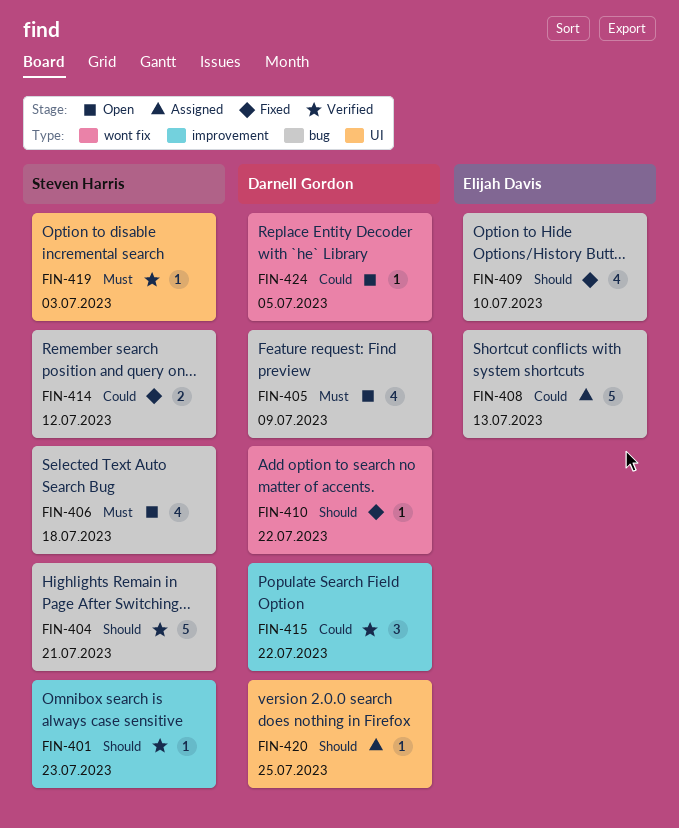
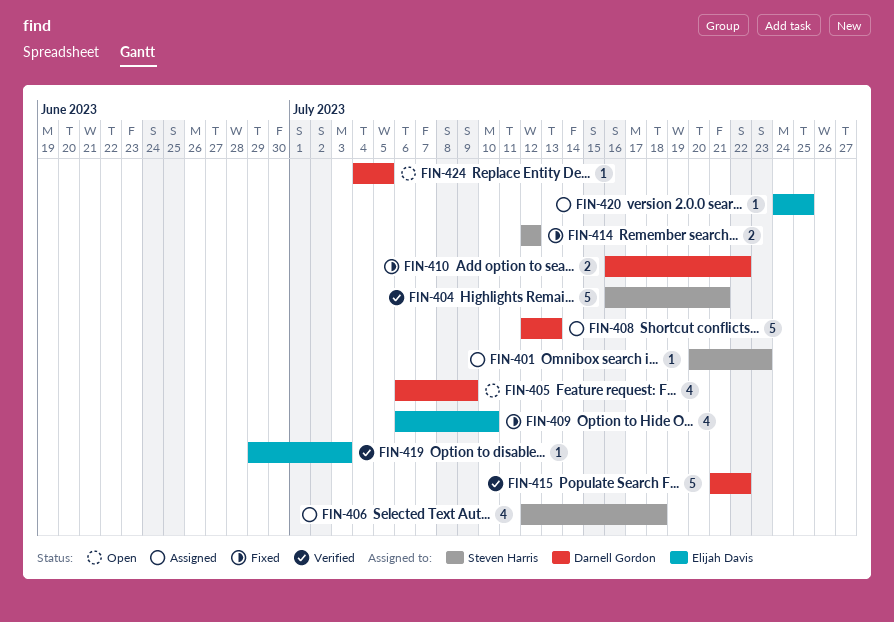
FIN-401, status: Verified -> Assigned
FIN-406, status: Open -> Assigned
FIN-408, owner: Elijah Davis -> Darnell Gordon
FIN-410, estimate: 1 -> 2
FIN-415, estimate: 3 -> 5
FIN-419, owner: Steven Harris -> Elijah Davis
FIN-420, owner: Darnell Gordon -> Elijah Davis

